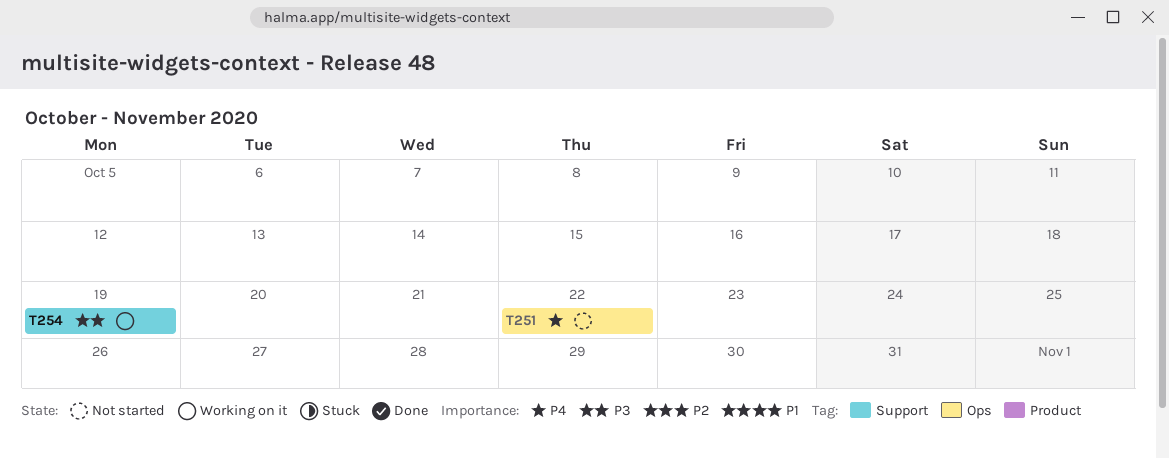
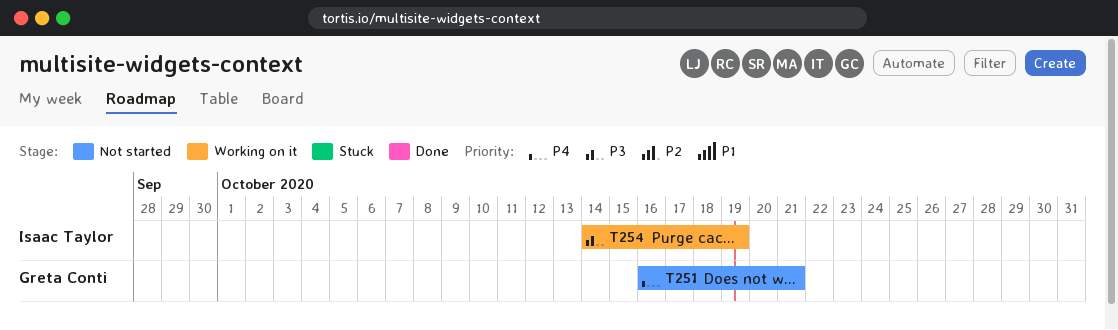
T251, due: Oct 22 -> Oct 21

